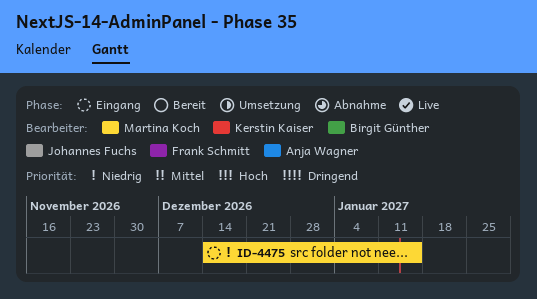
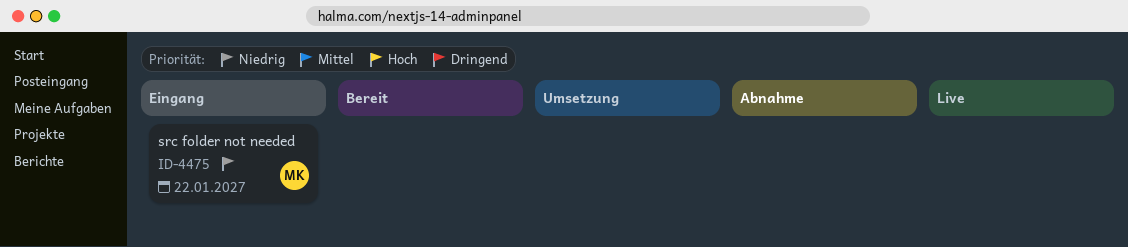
ID-4475, due: Jan 15 -> Jan 22

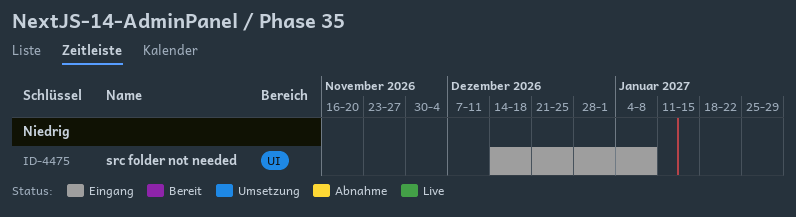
ID-4475, due: Jan 22 -> Jan 8

